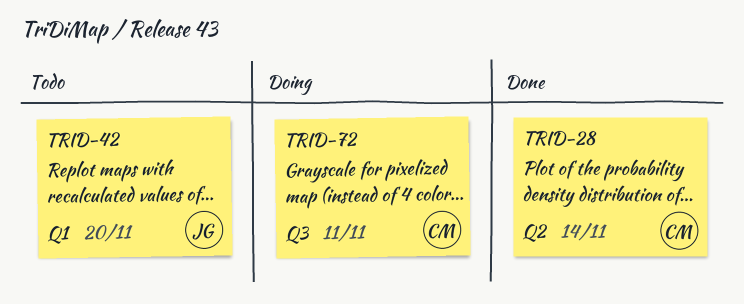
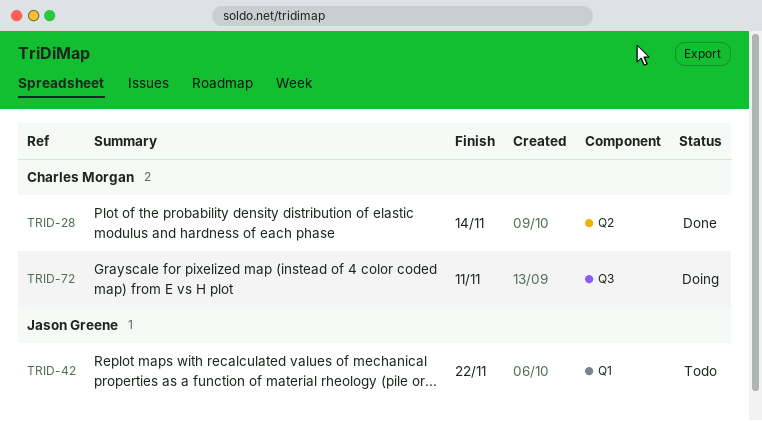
TRID-42, due: Nov 20 -> Nov 22

